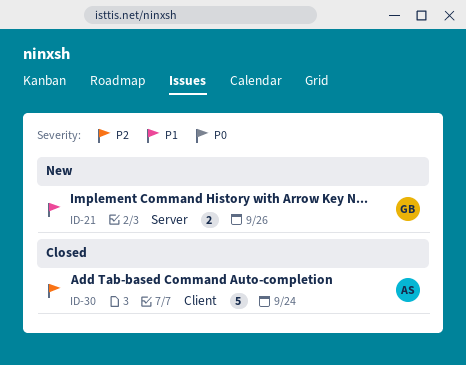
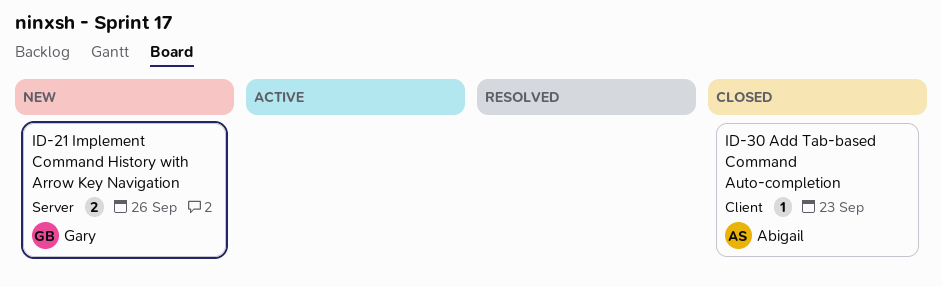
ID-30, estimate: 5 -> 1
ID-30, due: Sep 24 -> Sep 23

